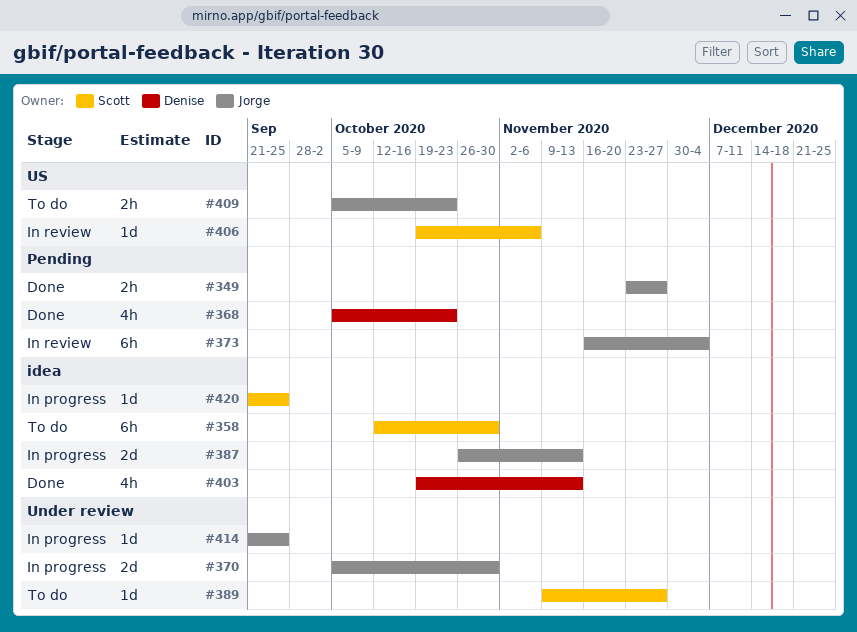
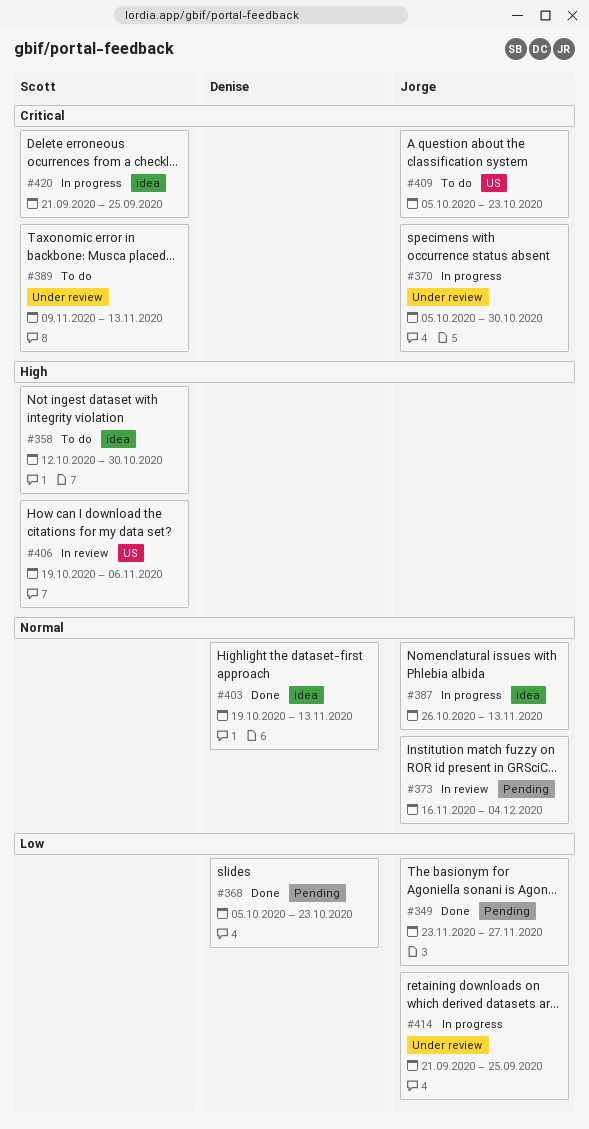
#389, due: Nov 27 -> Nov 13

